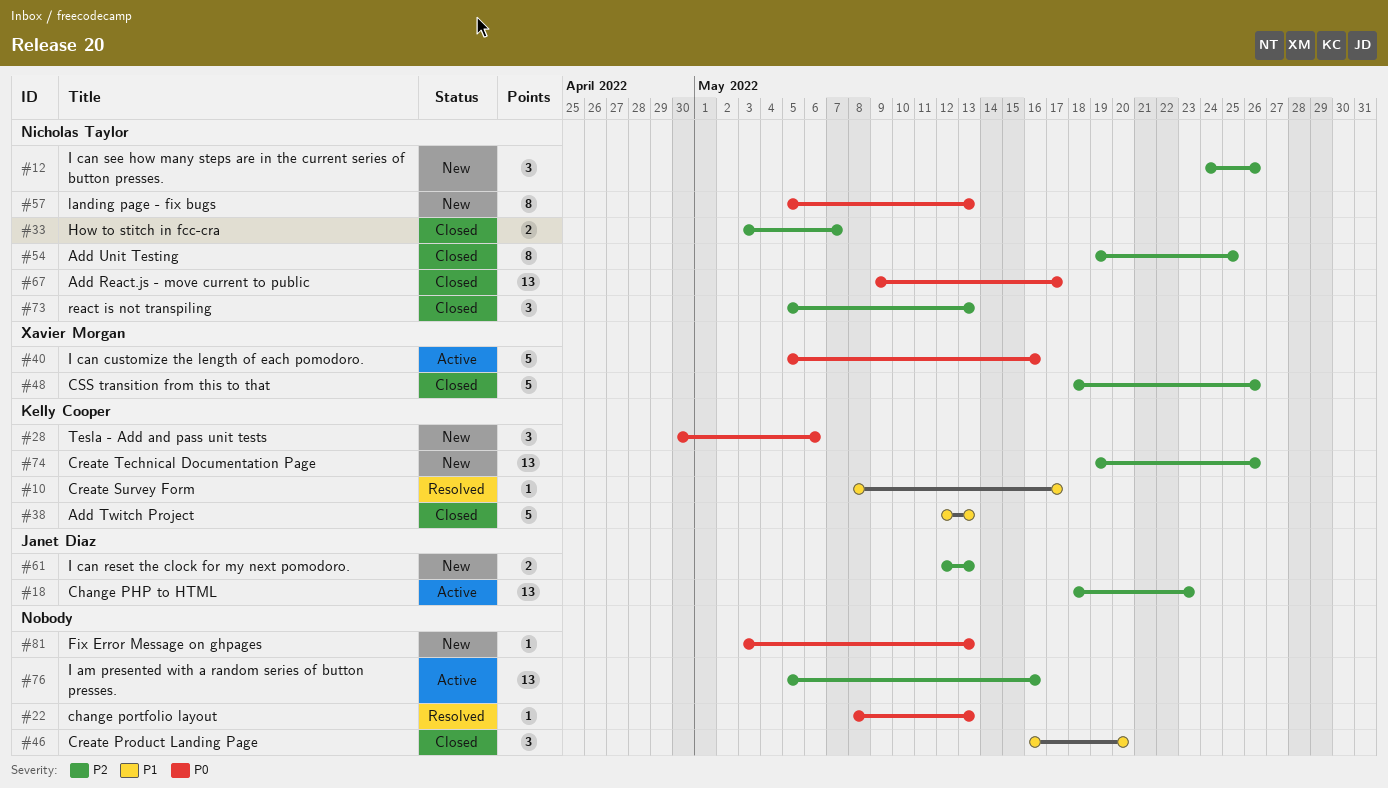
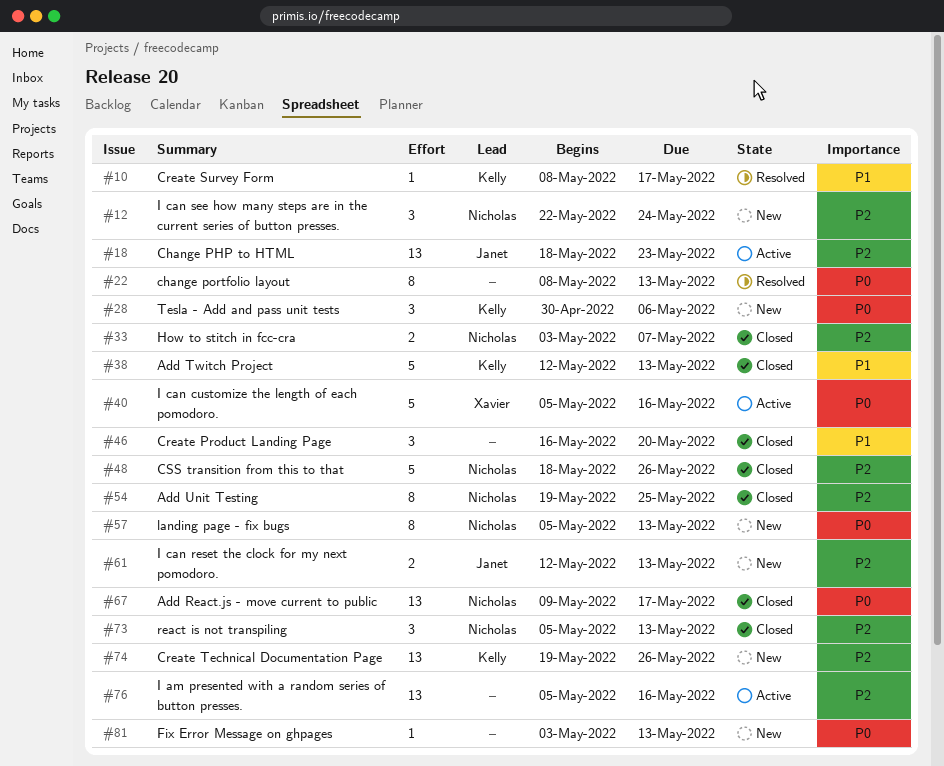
#12, start: May 24 -> May 22
#12, due: May 26 -> May 24
#22, estimate: 1 -> 8
#48, owner: Xavier Morgan -> Nicholas Taylor

